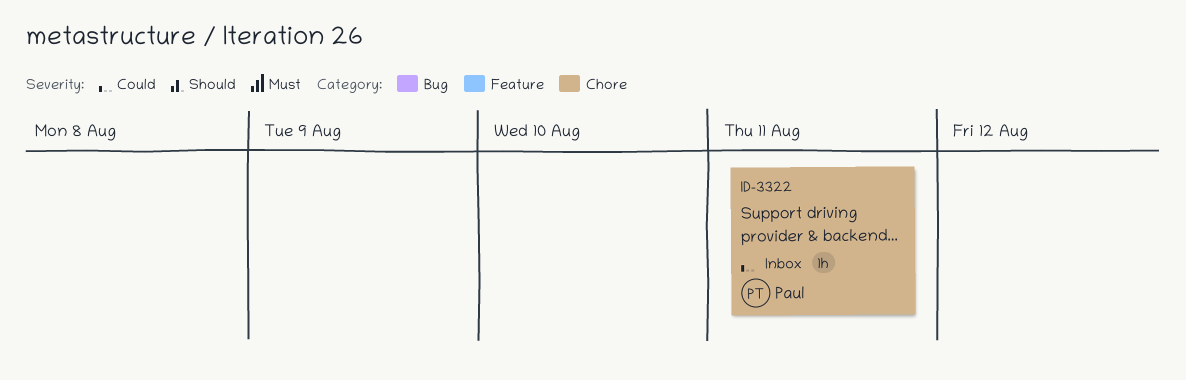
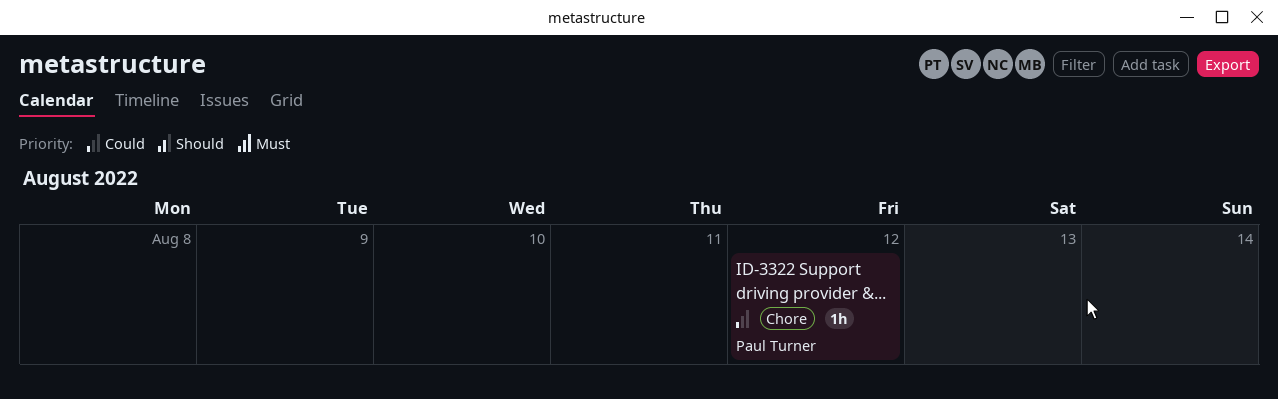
ID-3322, due: Aug 11 -> Aug 12

